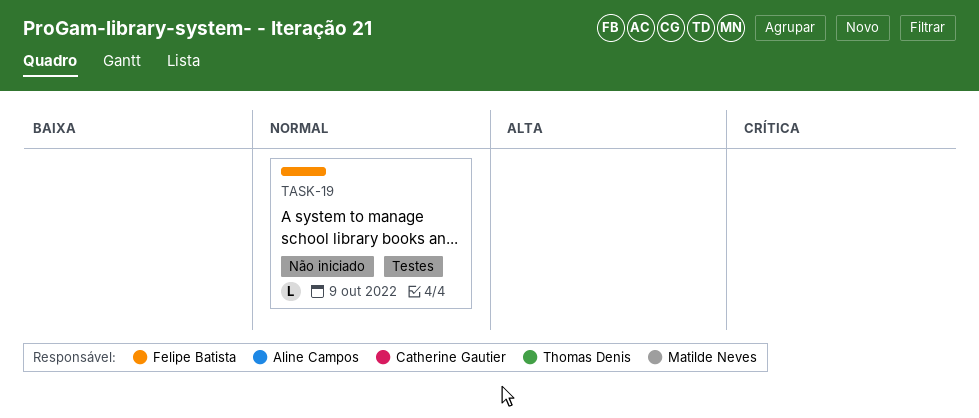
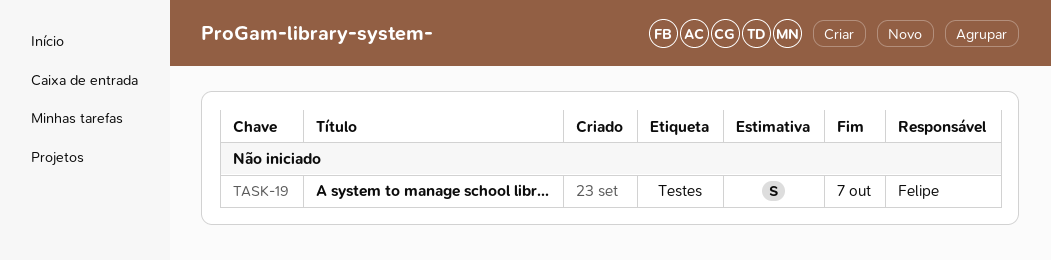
TASK-19, estimate: L -> S
TASK-19, due: Oct 9 -> Oct 7

